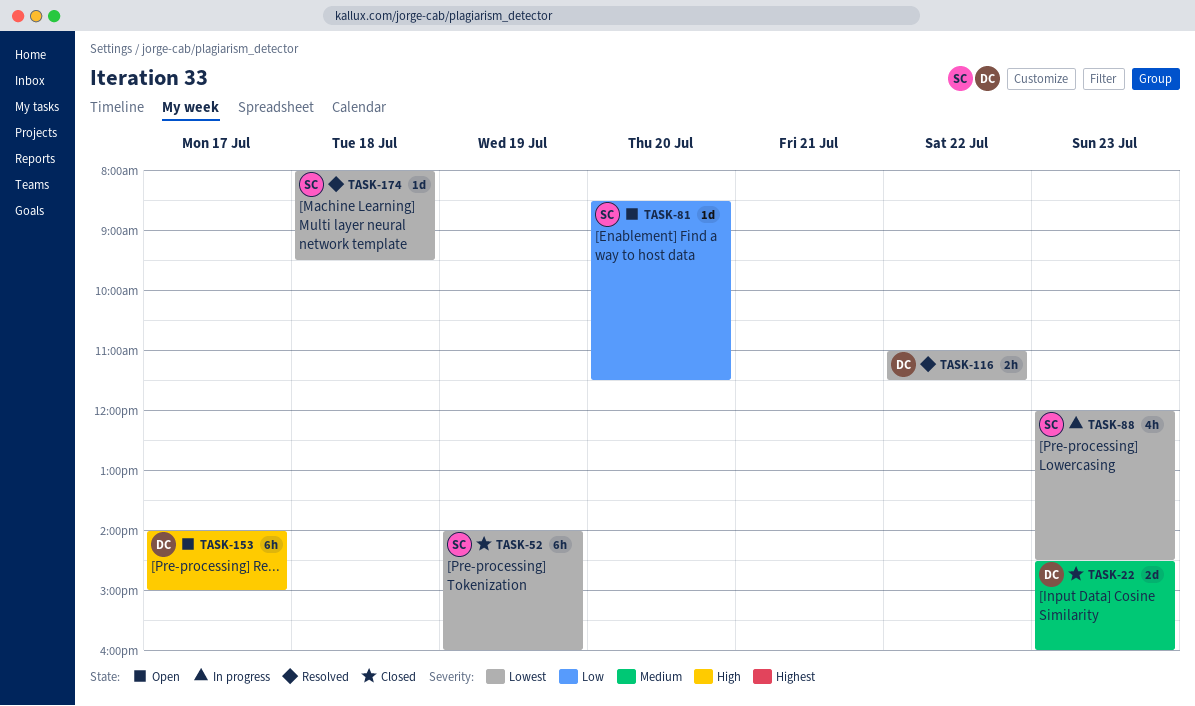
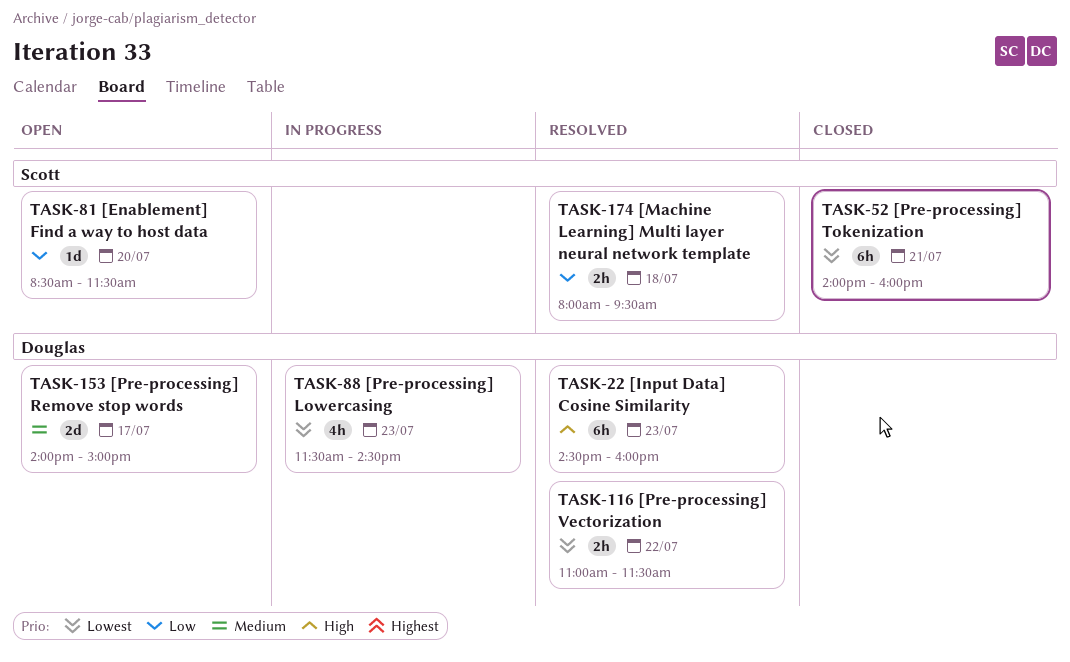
TASK-22, status: Closed -> Resolved
TASK-22, priority: Medium -> High
TASK-22, estimate: 2d -> 6h
TASK-52, day: Jul 19 -> Jul 21
TASK-88, owner: Scott -> Douglas
TASK-88, begins: 12:00 -> 11:30
TASK-153, priority: High -> Medium
TASK-153, estimate: 6h -> 2d
TASK-174, priority: Lowest -> Low
TASK-174, estimate: 1d -> 2h

